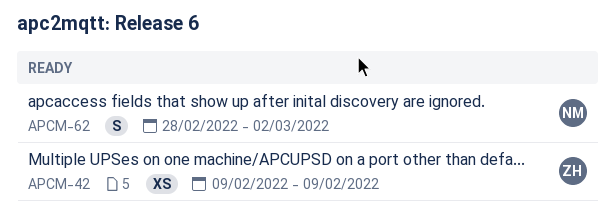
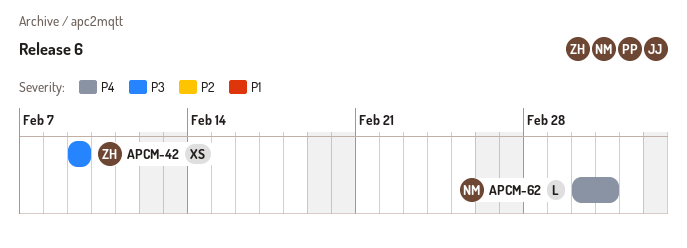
APCM-62, estimate: S -> L
APCM-62, start: Feb 28 -> Mar 2
APCM-62, due: Mar 2 -> Mar 3

